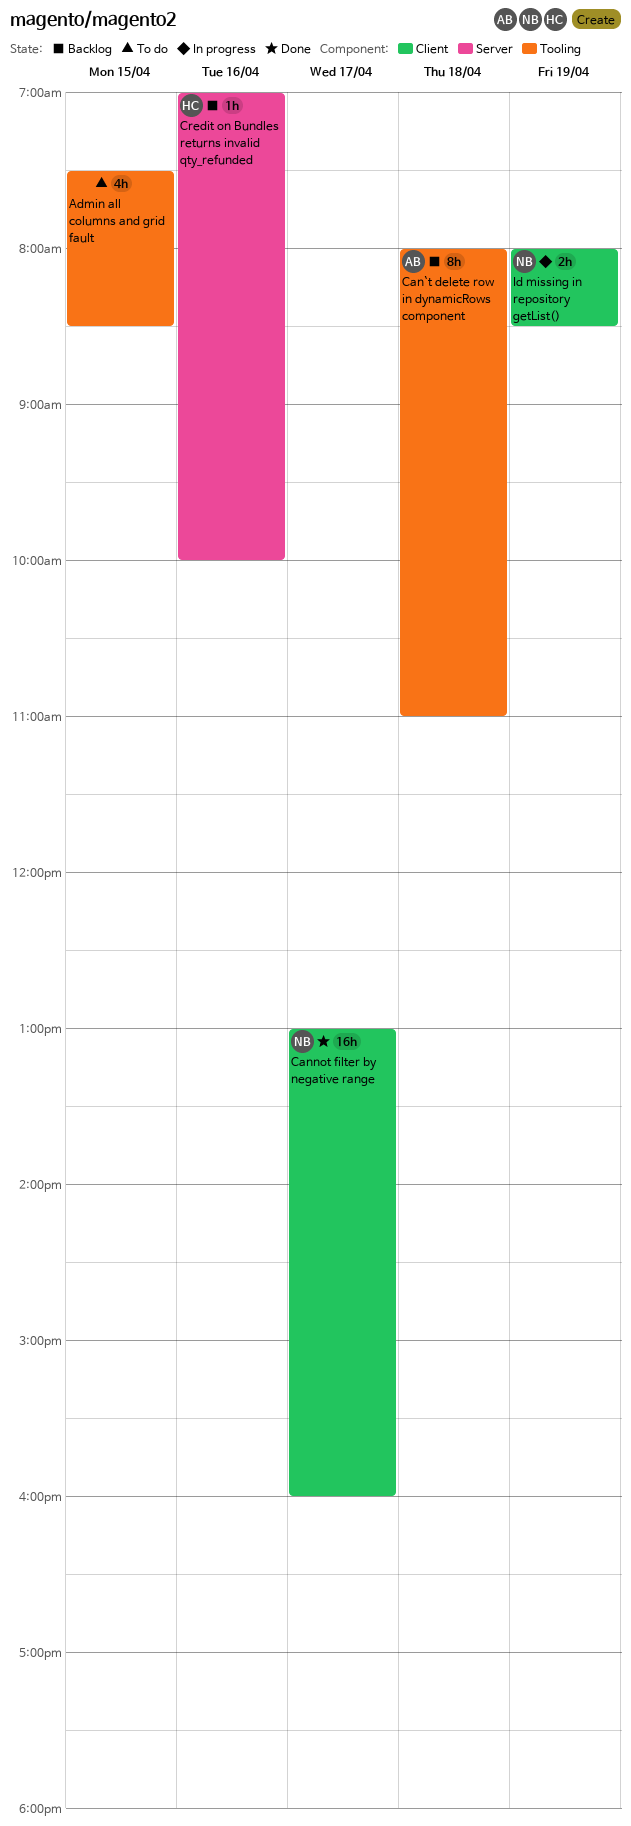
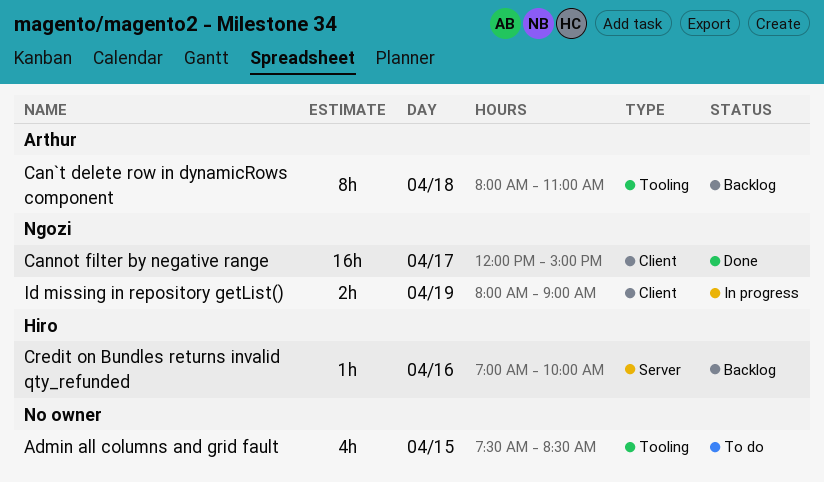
Cannot filter by negative range, begins: 13:00 -> 12:00
Cannot filter by negative range, ends: 16:00 -> 15:00
Id missing in repository getList(), ends: 08:30 -> 09:00

